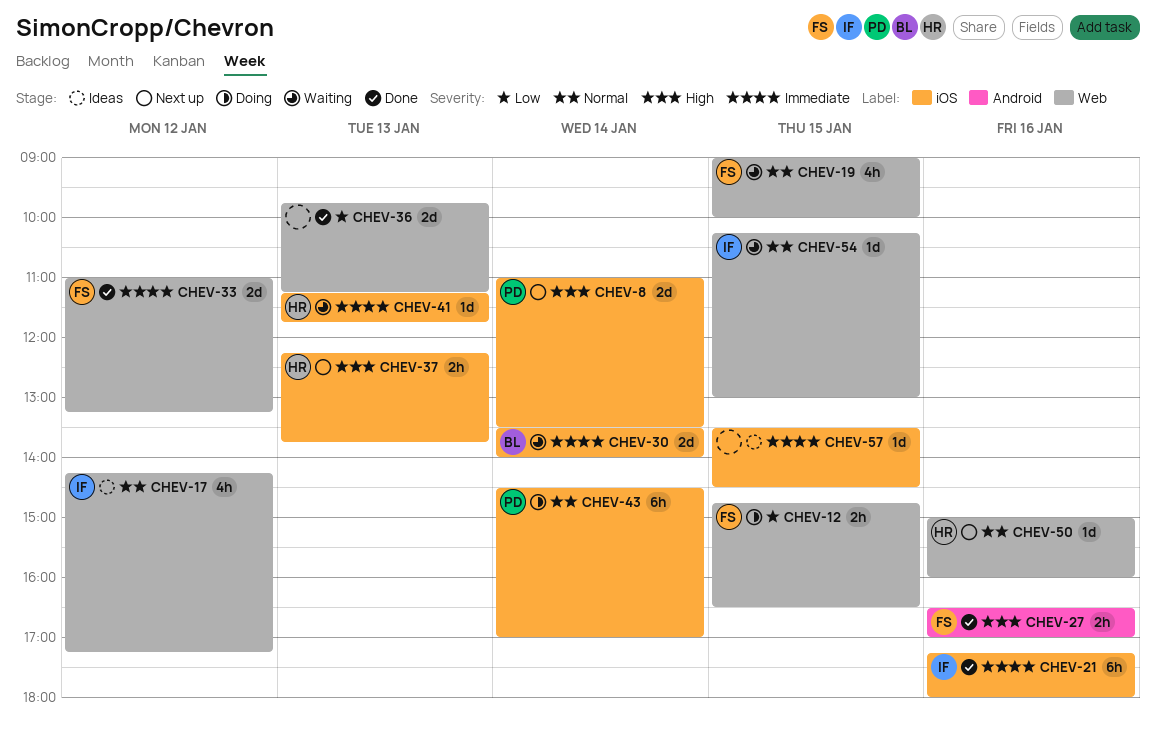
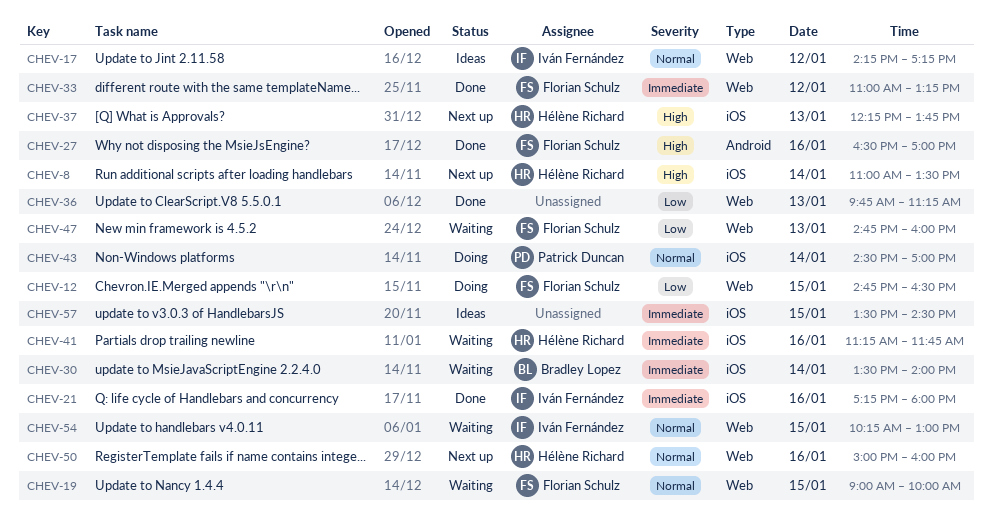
CHEV-8, owner: Patrick Duncan -> Hélène Richard
CHEV-41, day: Jan 13 -> Jan 16
CHEV-47: none -> present

